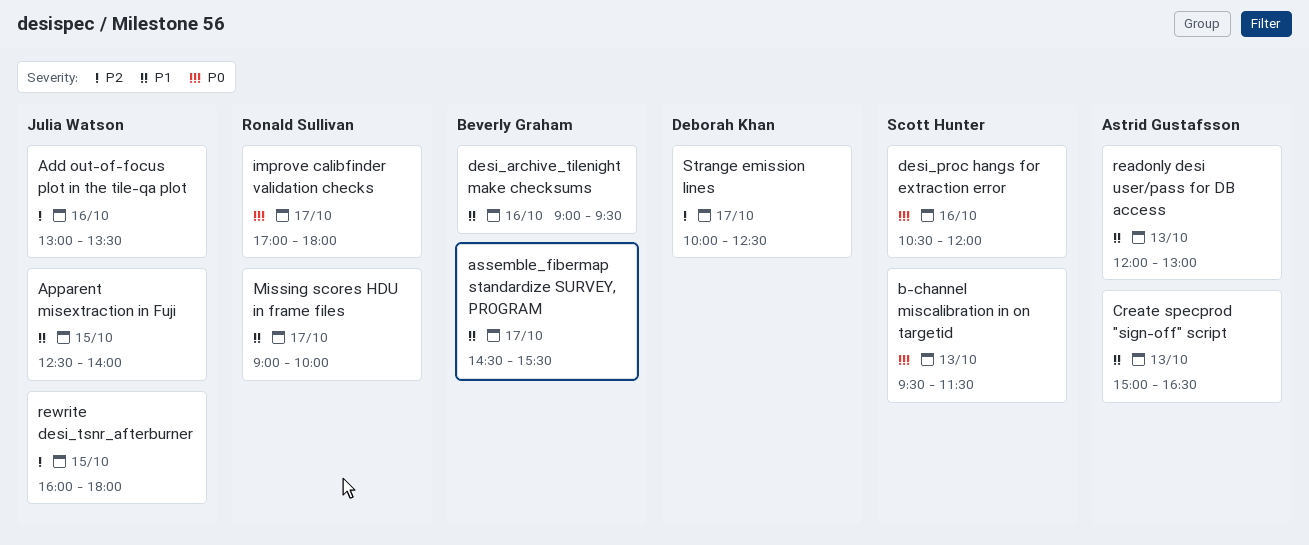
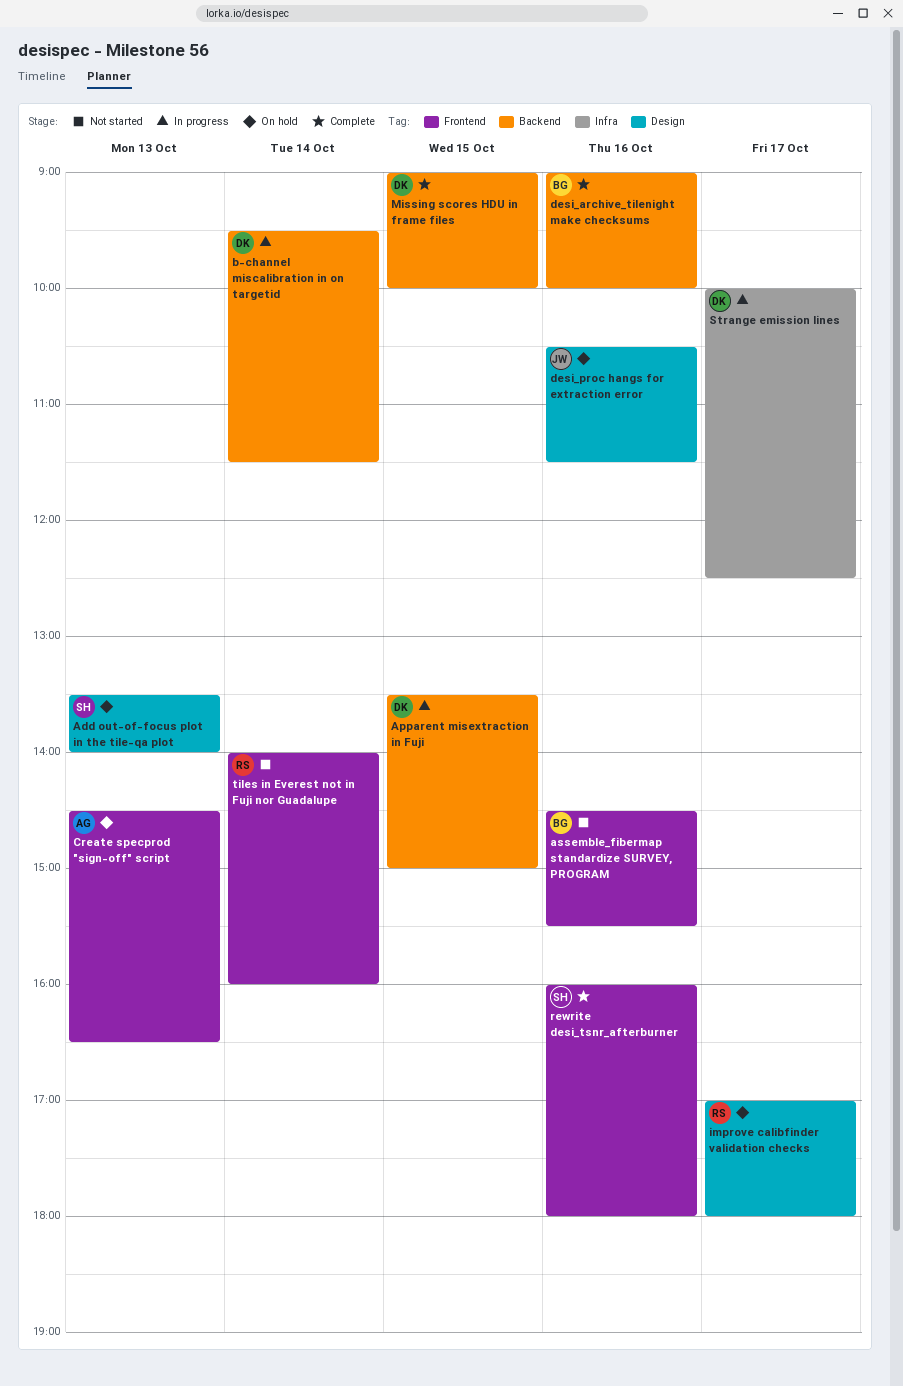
Add out-of-focus plot in the tile-qa plot, owner: Julia Watson -> Scott Hunter
Add out-of-focus plot in the tile-qa plot, day: Oct 16 -> Oct 13
Add out-of-focus plot in the tile-qa plot, begins: 13:00 -> 13:30
Add out-of-focus plot in the tile-qa plot, ends: 13:30 -> 14:00
Apparent misextraction in Fuji, owner: Julia Watson -> Deborah Khan
Apparent misextraction in Fuji, begins: 12:30 -> 13:30
Apparent misextraction in Fuji, ends: 14:00 -> 15:00
assemble_fibermap standardize SURVEY, PROGRAM, day: Oct 17 -> Oct 16
b-channel miscalibration in on targetid, owner: Scott Hunter -> Deborah Khan
b-channel miscalibration in on targetid, day: Oct 13 -> Oct 14
Create specprod "sign-off" script, begins: 15:00 -> 14:30
desi_archive_tilenight make checksums, ends: 09:30 -> 10:00
desi_proc hangs for extraction error, owner: Scott Hunter -> Julia Watson
desi_proc hangs for extraction error, ends: 12:00 -> 11:30
Missing scores HDU in frame files, owner: Ronald Sullivan -> Deborah Khan
Missing scores HDU in frame files, day: Oct 17 -> Oct 15
readonly desi user/pass for DB access: present -> none
rewrite desi_tsnr_afterburner, owner: Julia Watson -> Scott Hunter
rewrite desi_tsnr_afterburner, day: Oct 15 -> Oct 16
tiles in Everest not in Fuji nor Guadalupe: none -> present

